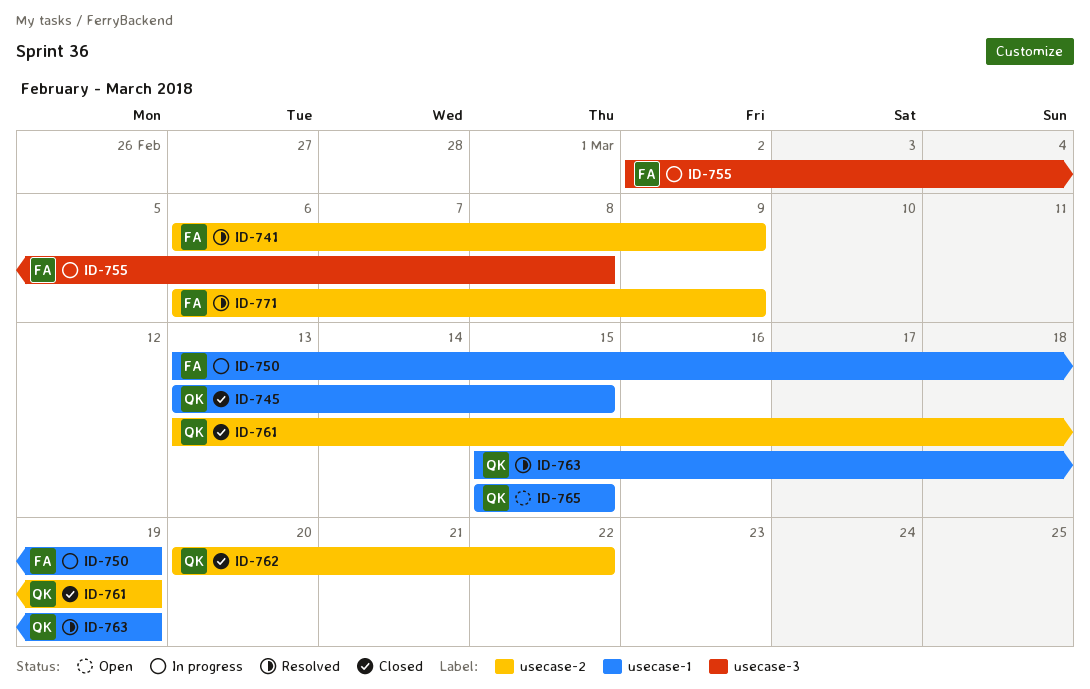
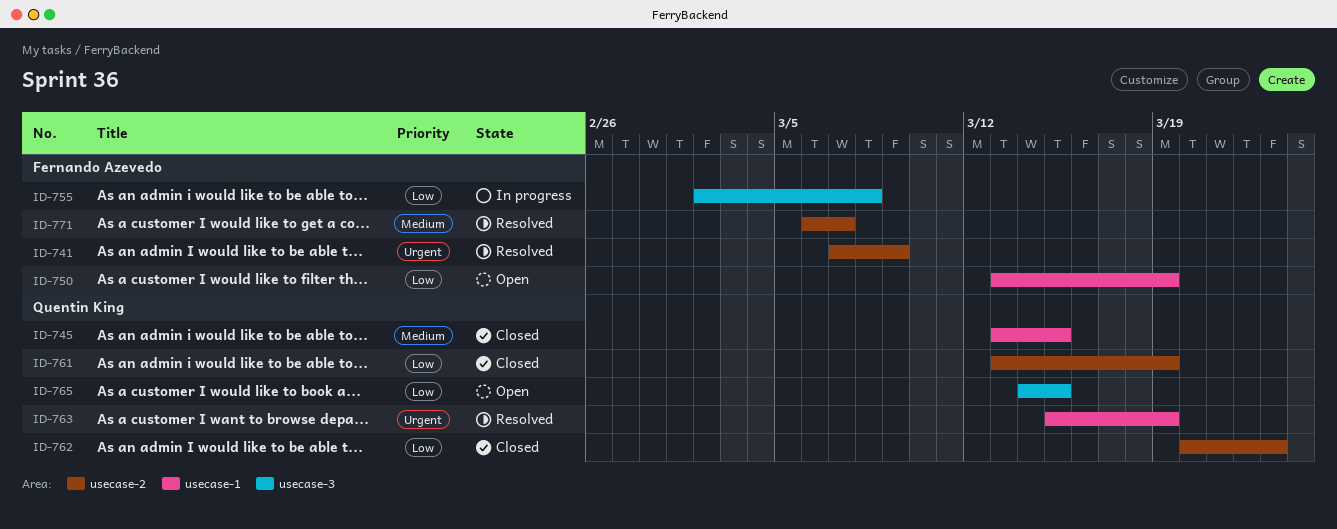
ID-741, start: Mar 6 -> Mar 7
ID-750, status: In progress -> Open
ID-762, due: Mar 22 -> Mar 23
ID-765, label: usecase-1 -> usecase-3
ID-765, start: Mar 15 -> Mar 14
ID-771, due: Mar 9 -> Mar 7

